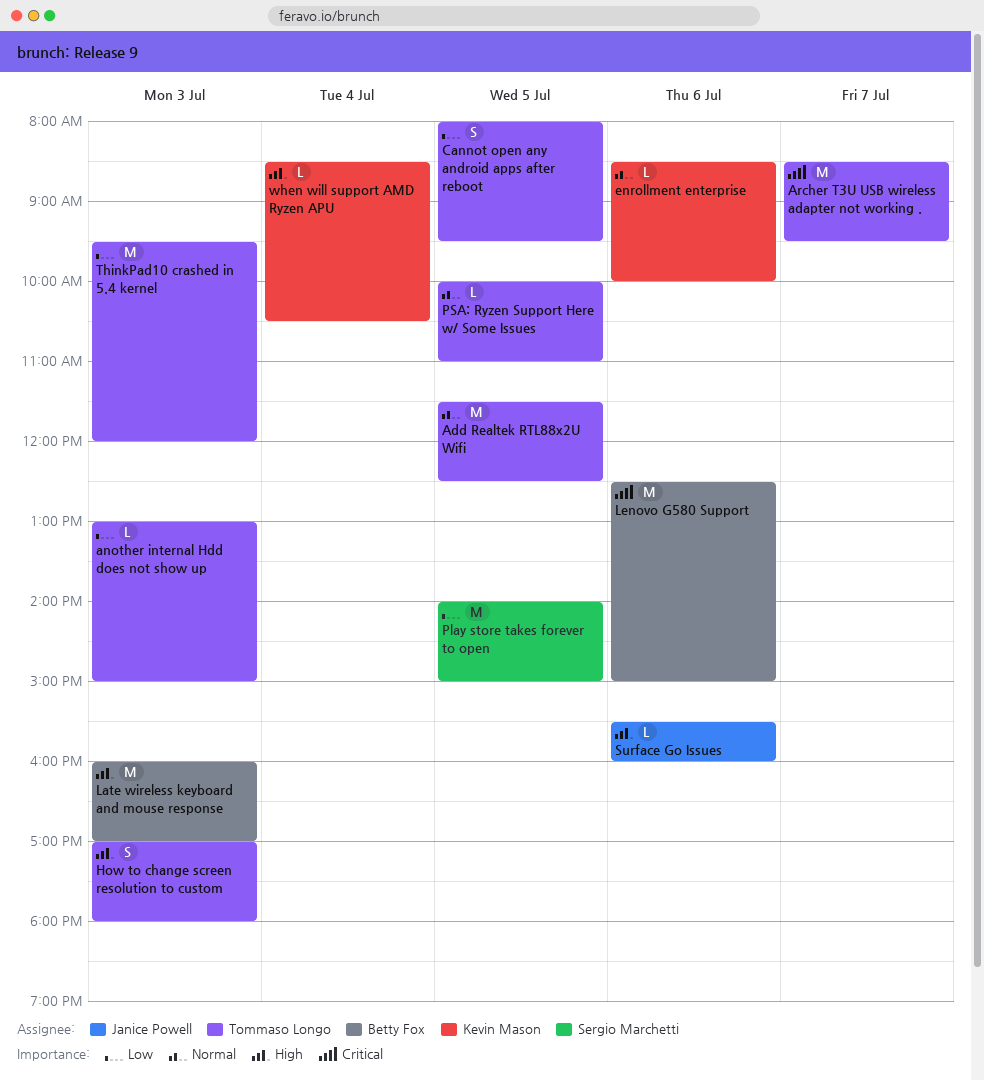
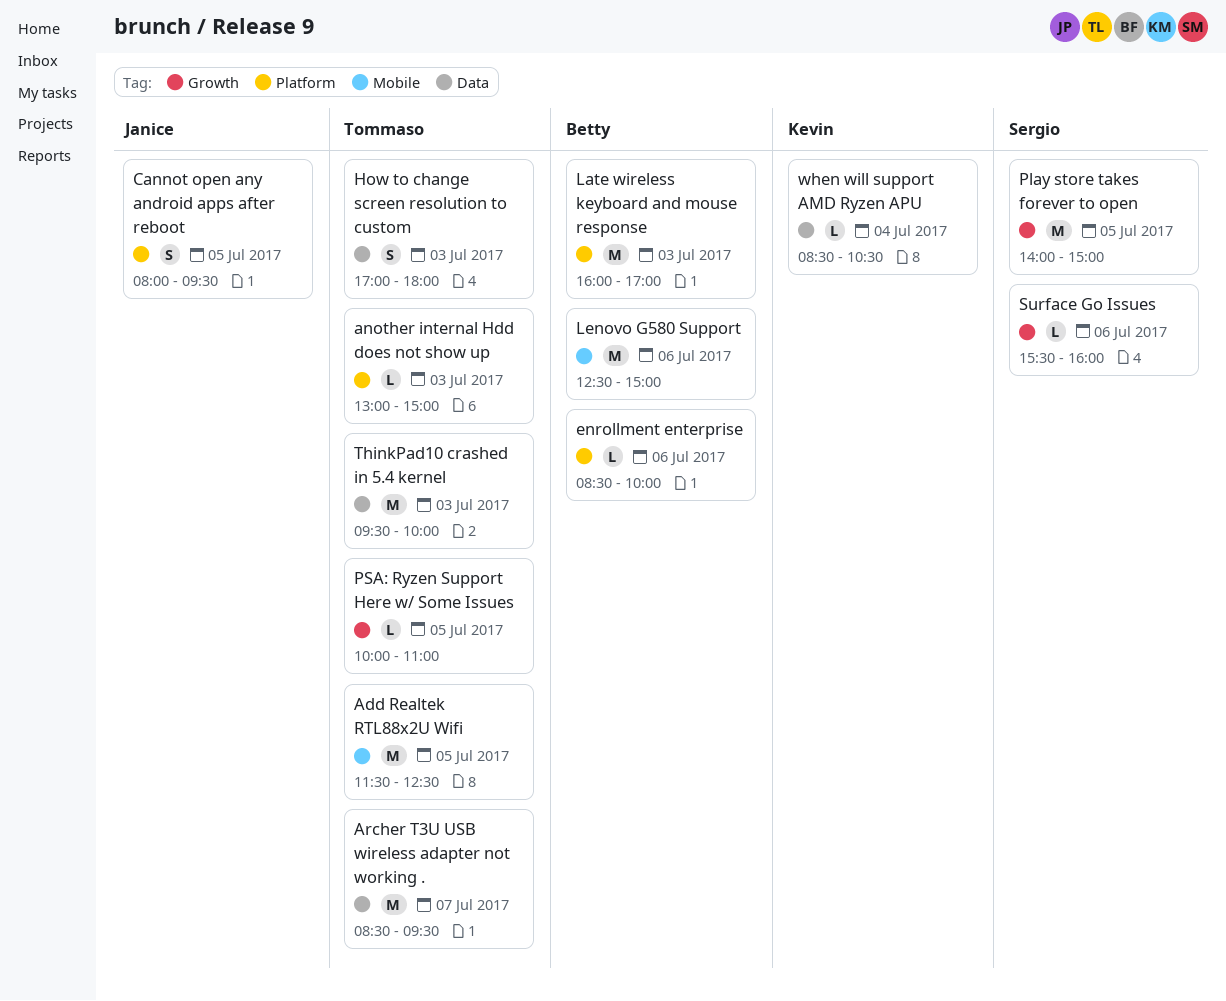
Cannot open any android apps after reboot, owner: Tommaso Longo -> Janice Powell
enrollment enterprise, owner: Kevin Mason -> Betty Fox
Surface Go Issues, owner: Janice Powell -> Sergio Marchetti
ThinkPad10 crashed in 5.4 kernel, ends: 12:00 -> 10:00

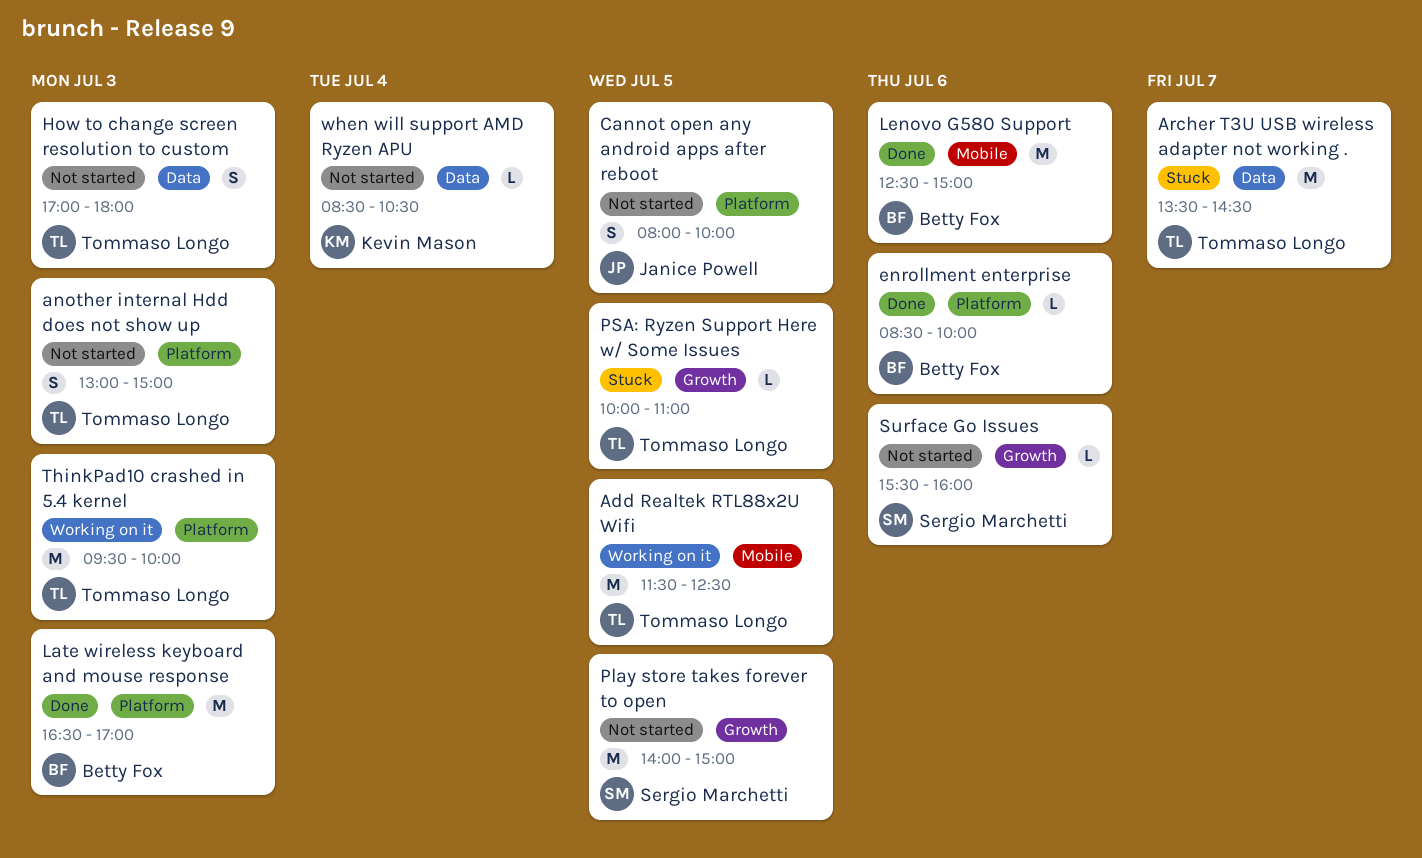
another internal Hdd does not show up, estimate: L -> S
Archer T3U USB wireless adapter not working ., begins: 08:30 -> 13:30
Archer T3U USB wireless adapter not working ., ends: 09:30 -> 14:30
Cannot open any android apps after reboot, ends: 09:30 -> 10:00
Late wireless keyboard and mouse response, begins: 16:00 -> 16:30
ThinkPad10 crashed in 5.4 kernel, label: Data -> Platform

